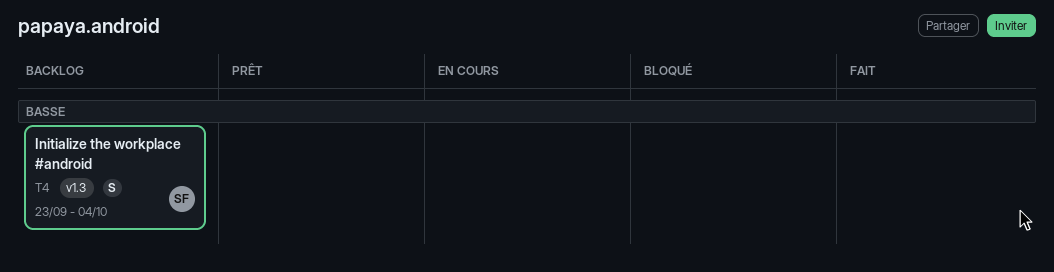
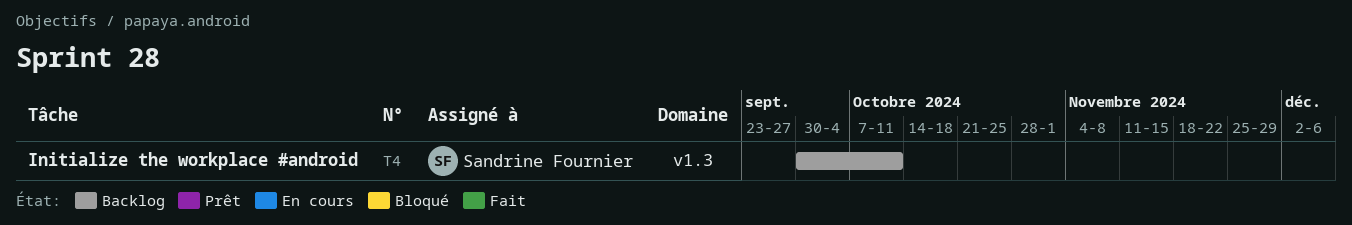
T4, start: Sep 23 -> Sep 30
T4, due: Oct 4 -> Oct 11

